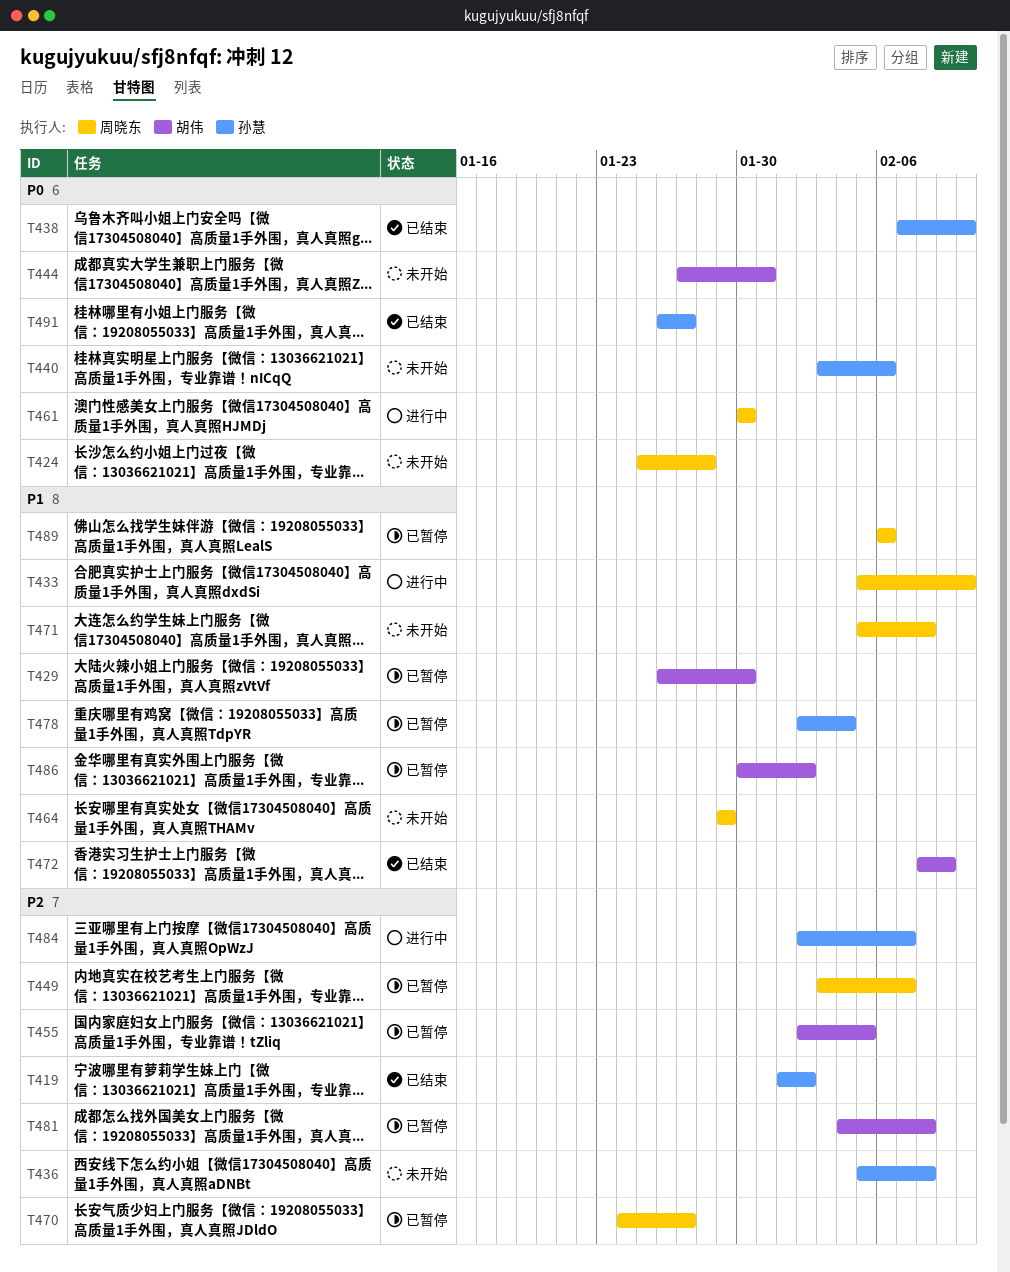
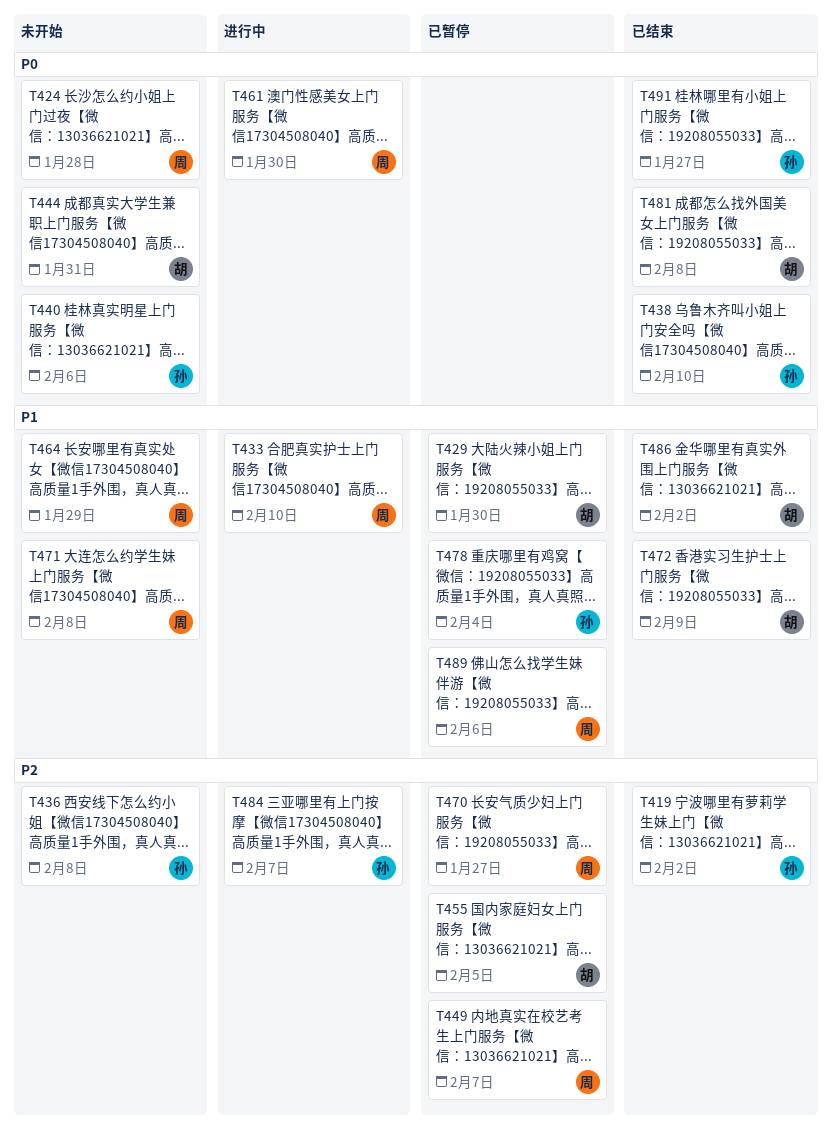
T481, status: 已暂停 -> 已结束
T481, priority: P2 -> P0
T486, status: 已暂停 -> 已结束

